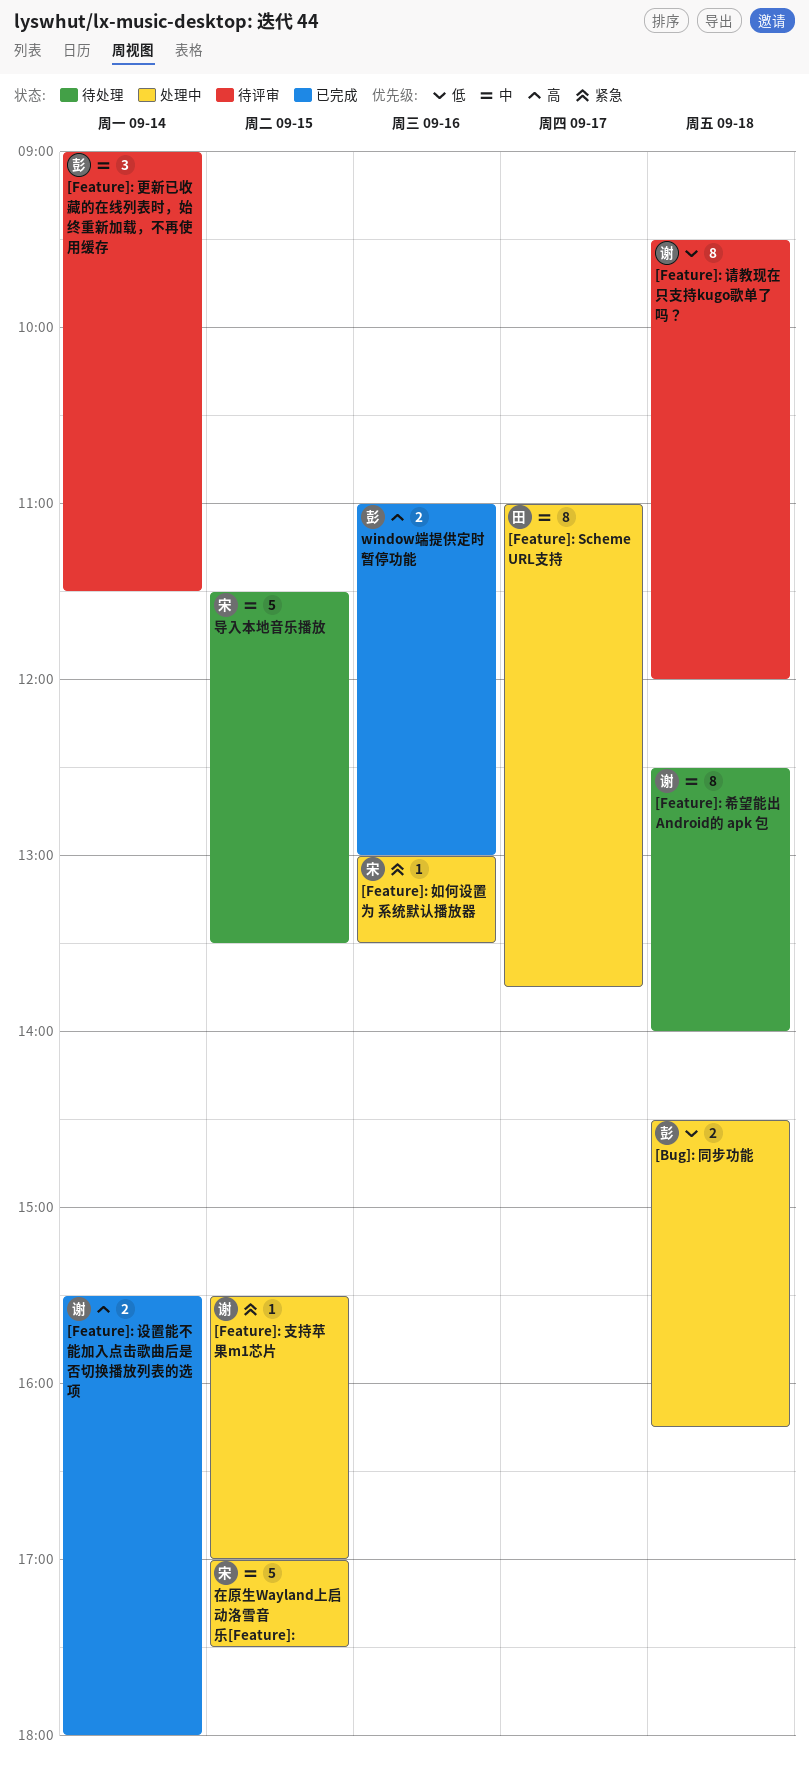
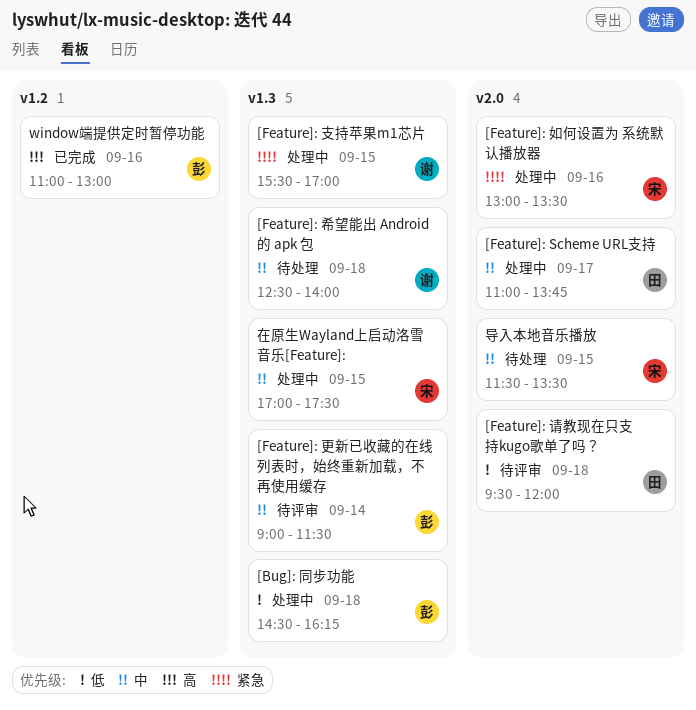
[Feature]: 设置能不能加入点击歌曲后是否切换播放列表的选项: present -> none
[Feature]: 请教现在只支持kugo歌单了吗？, owner: 谢 -> 田

